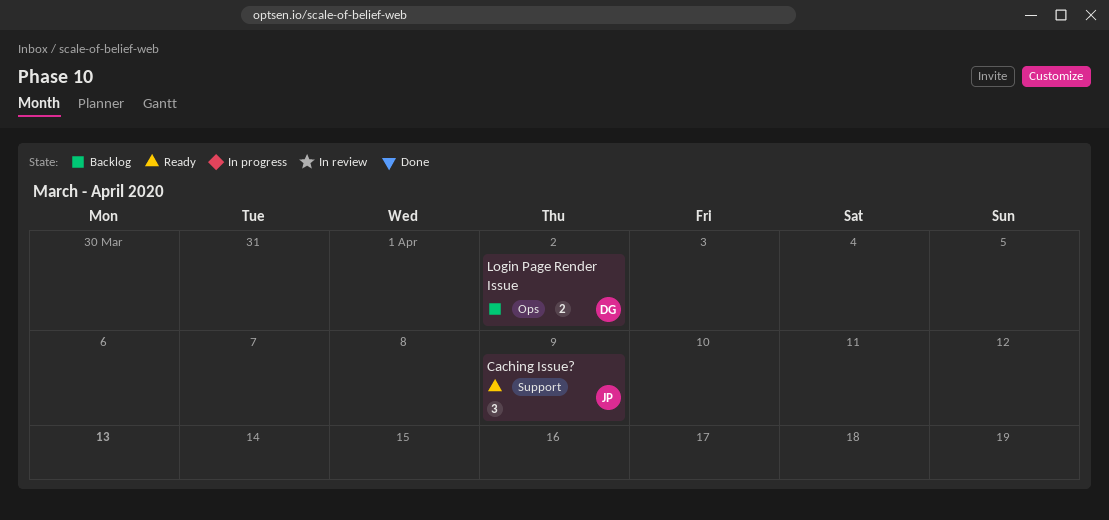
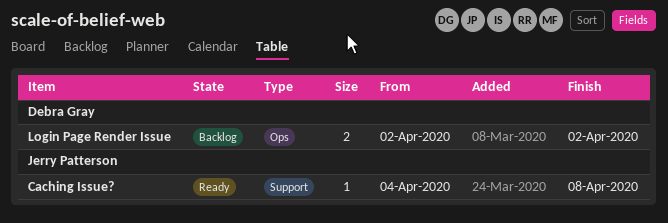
Caching Issue?, estimate: 3 -> 1
Caching Issue?, due: Apr 9 -> Apr 8

